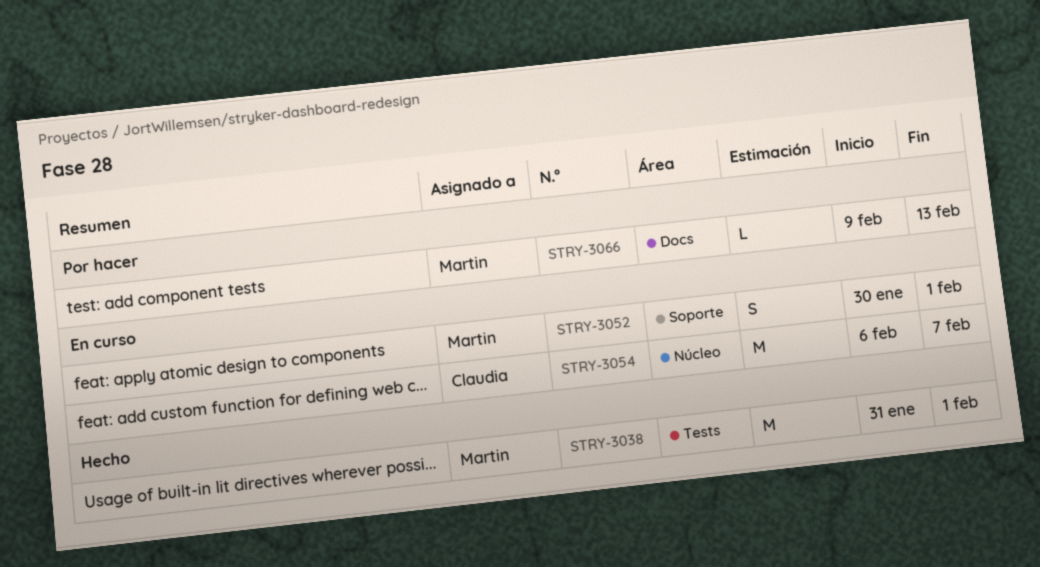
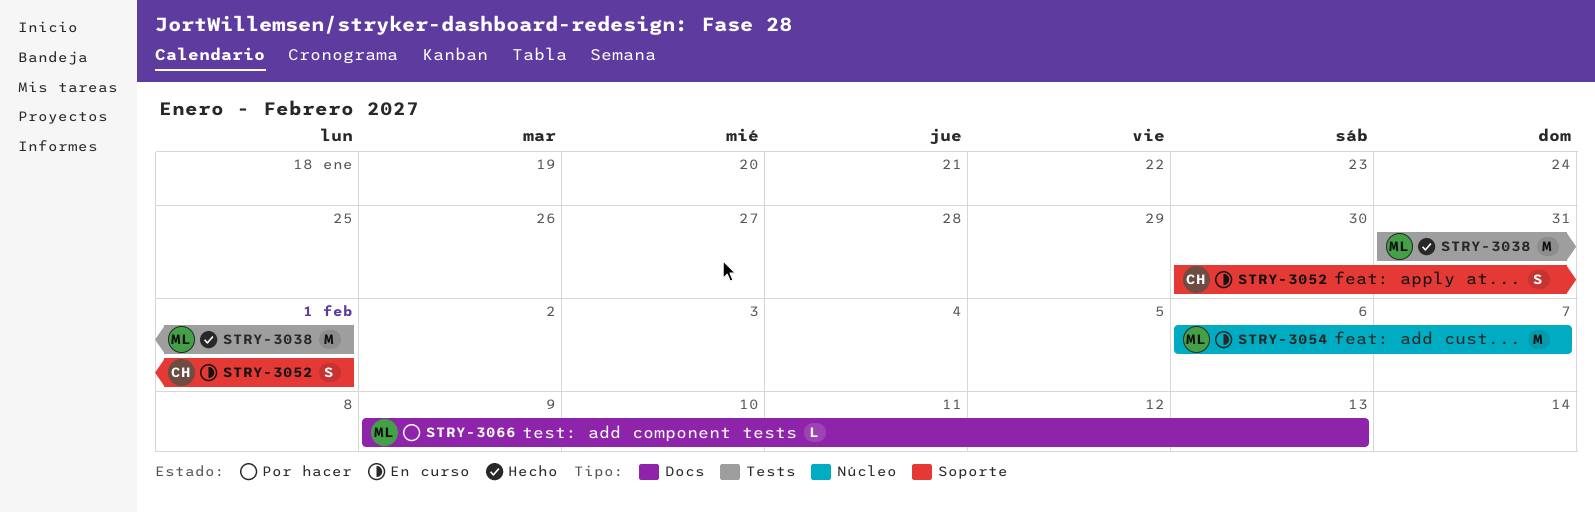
STRY-3052, owner: Martin -> Claudia
STRY-3054, owner: Claudia -> Martin

